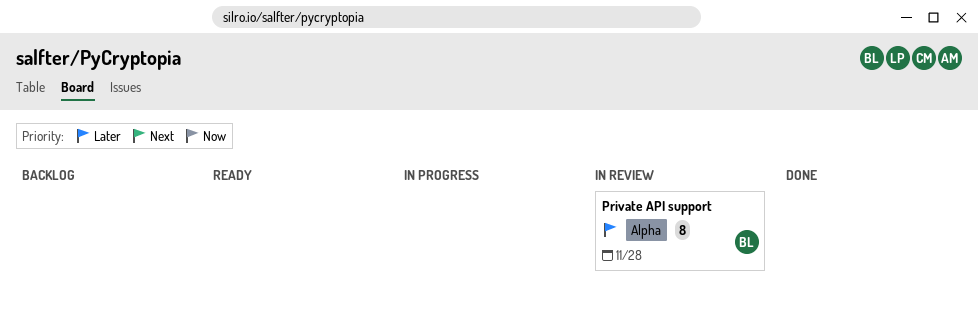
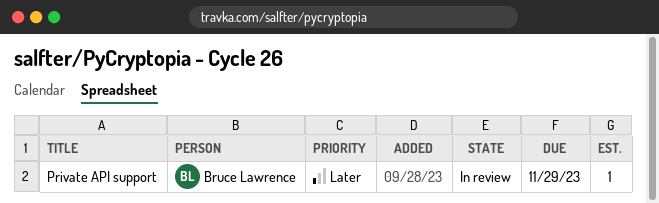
Private API support, estimate: 8 -> 1
Private API support, due: Nov 28 -> Nov 29

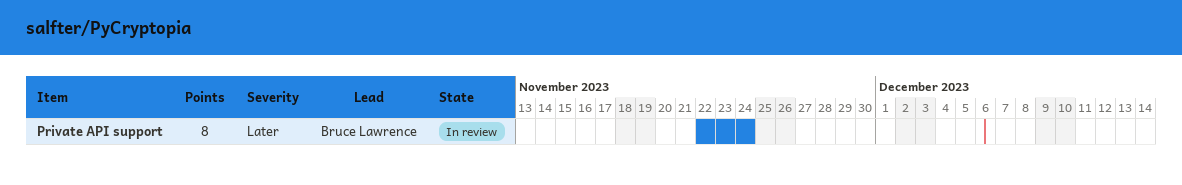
Private API support, estimate: 1 -> 8
Private API support, due: Nov 29 -> Nov 24

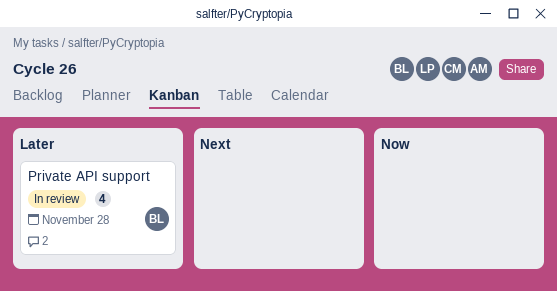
Private API support, estimate: 8 -> 4
Private API support, due: Nov 24 -> Nov 28

